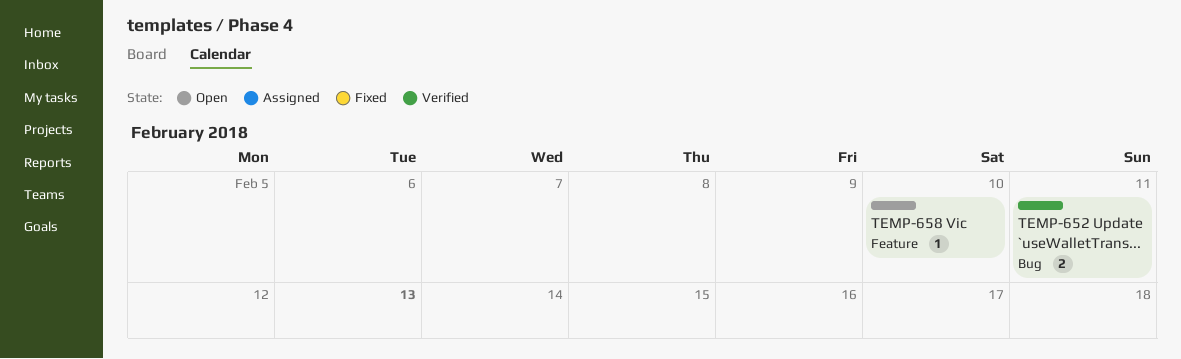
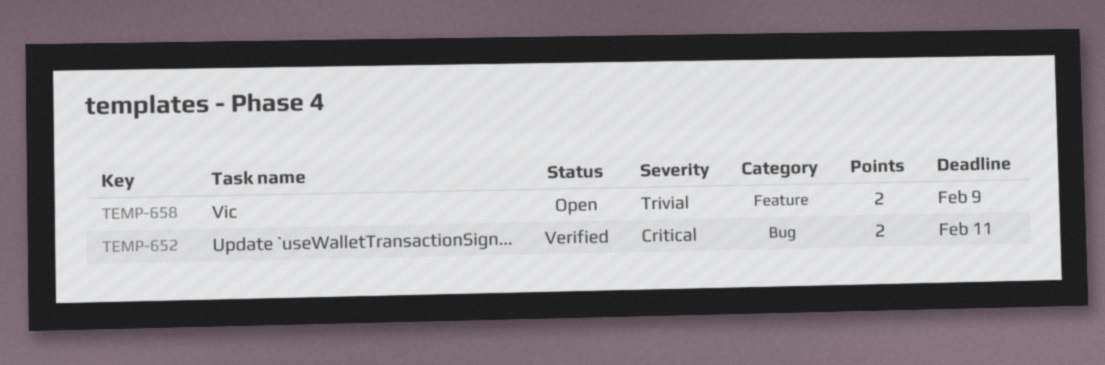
TEMP-658, estimate: 1 -> 2
TEMP-658, due: Feb 10 -> Feb 9

